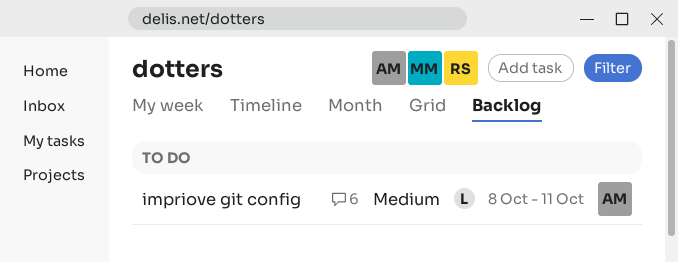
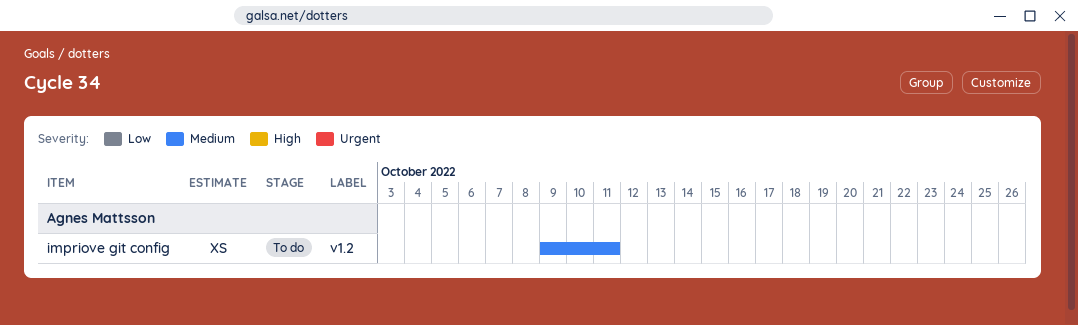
impriove git config, estimate: L -> XS
impriove git config, start: Oct 8 -> Oct 9

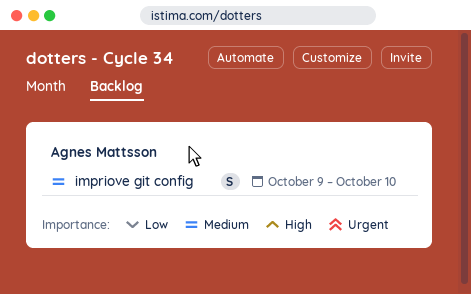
impriove git config, estimate: XS -> S
impriove git config, due: Oct 11 -> Oct 10

